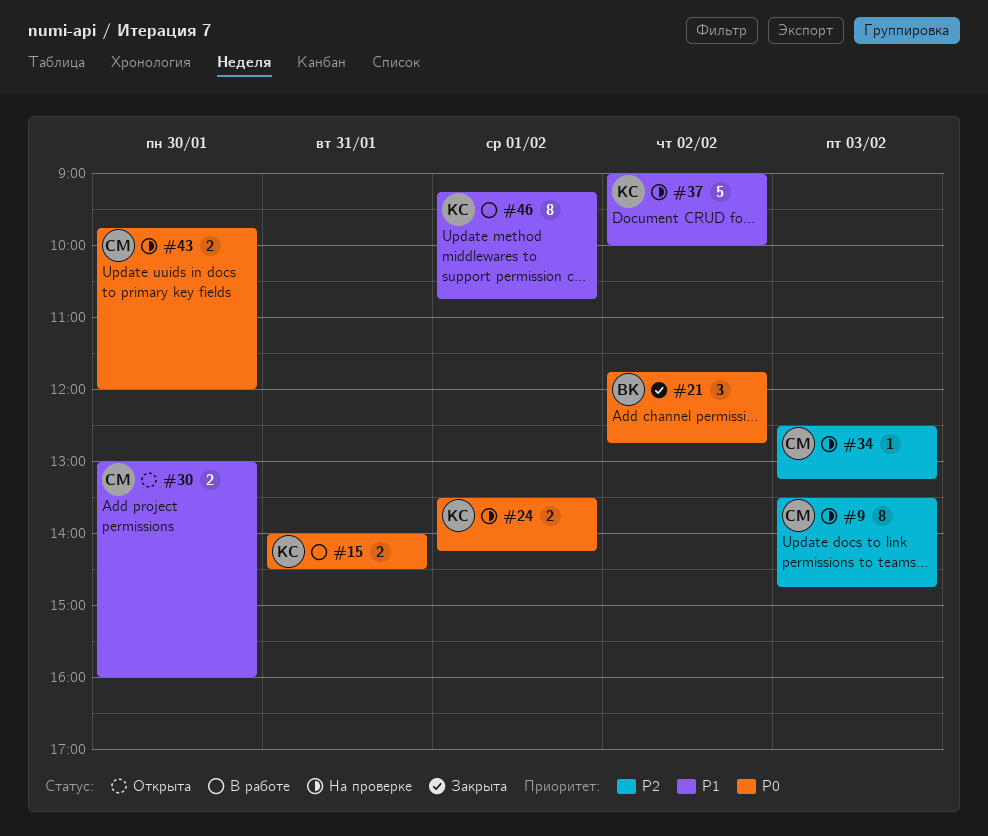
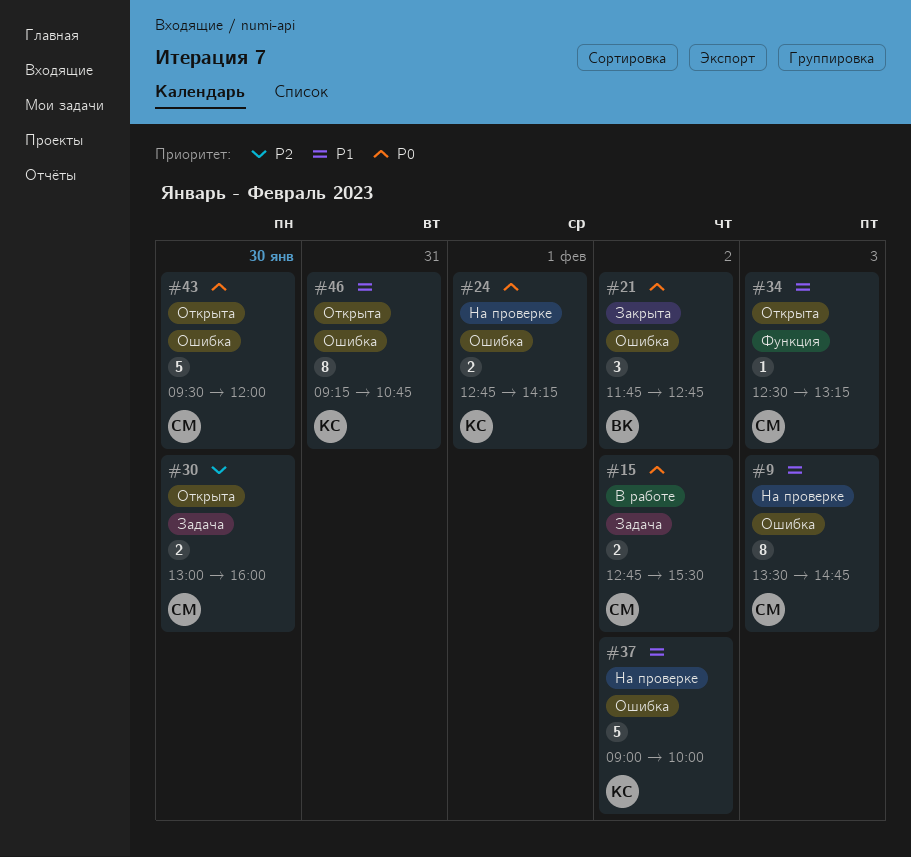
#9, priority: P2 -> P1
#15, owner: КС -> СМ
#15, day: Jan 31 -> Feb 2
#15, begins: 14:00 -> 12:45
#15, ends: 14:30 -> 15:30
#24, begins: 13:30 -> 12:45
#30, priority: P1 -> P2
#34, status: На проверке -> Открыта
#34, priority: P2 -> P1
#43, status: На проверке -> Открыта
#43, estimate: 2 -> 5
#43, begins: 09:45 -> 09:30
#46, status: В работе -> Открыта
#46, day: Feb 1 -> Jan 31

